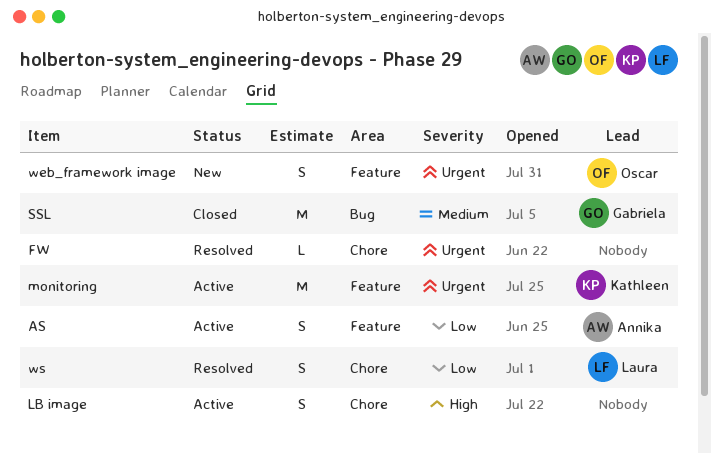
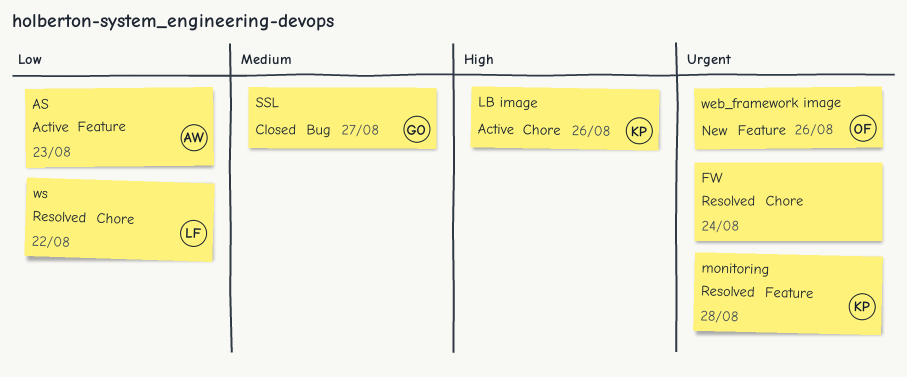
LB image, owner: none -> Kathleen
monitoring, status: Active -> Resolved

